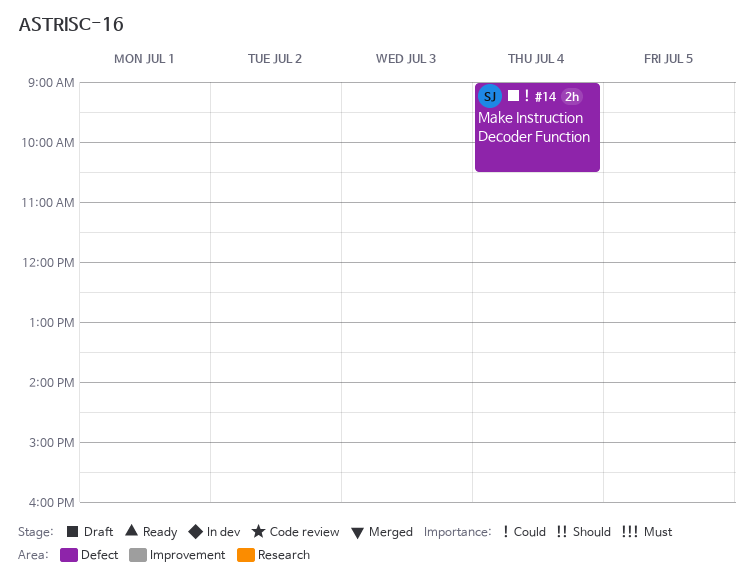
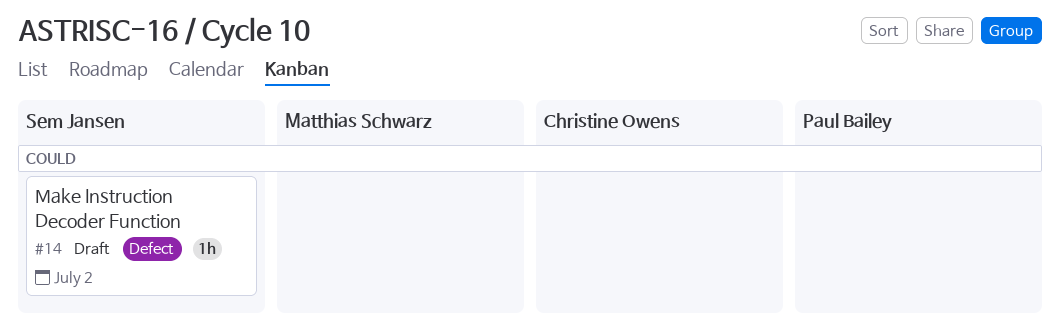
#14, estimate: 2h -> 1h
#14, day: Jul 4 -> Jul 2

